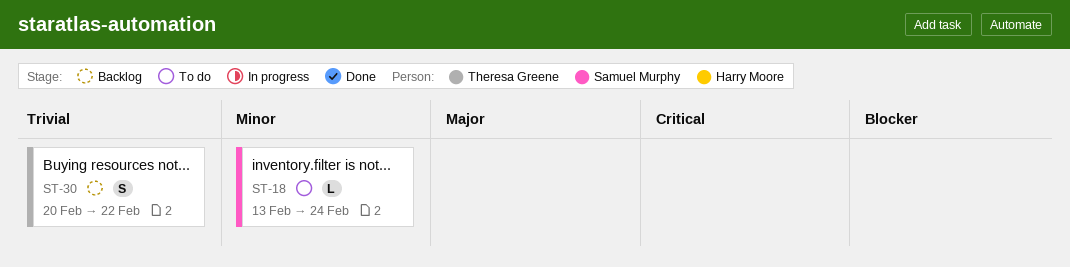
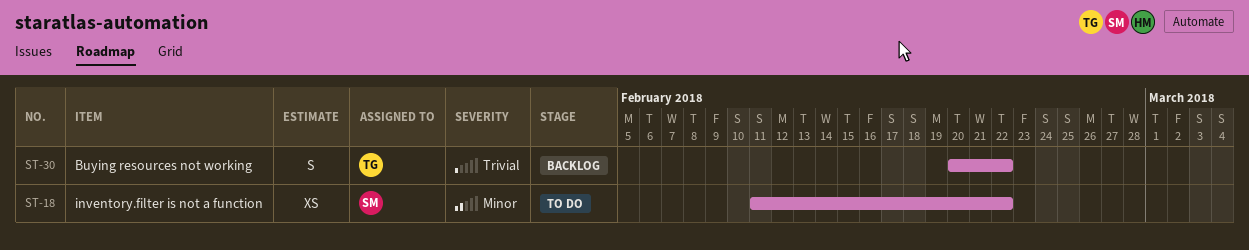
ST-18, estimate: L -> XS
ST-18, start: Feb 13 -> Feb 11
ST-18, due: Feb 24 -> Feb 22

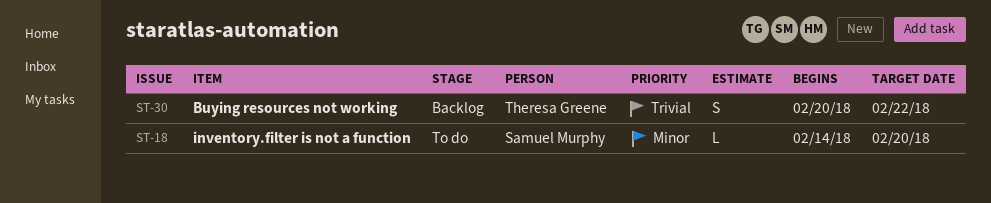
ST-18, estimate: XS -> L
ST-18, start: Feb 11 -> Feb 14
ST-18, due: Feb 22 -> Feb 20

